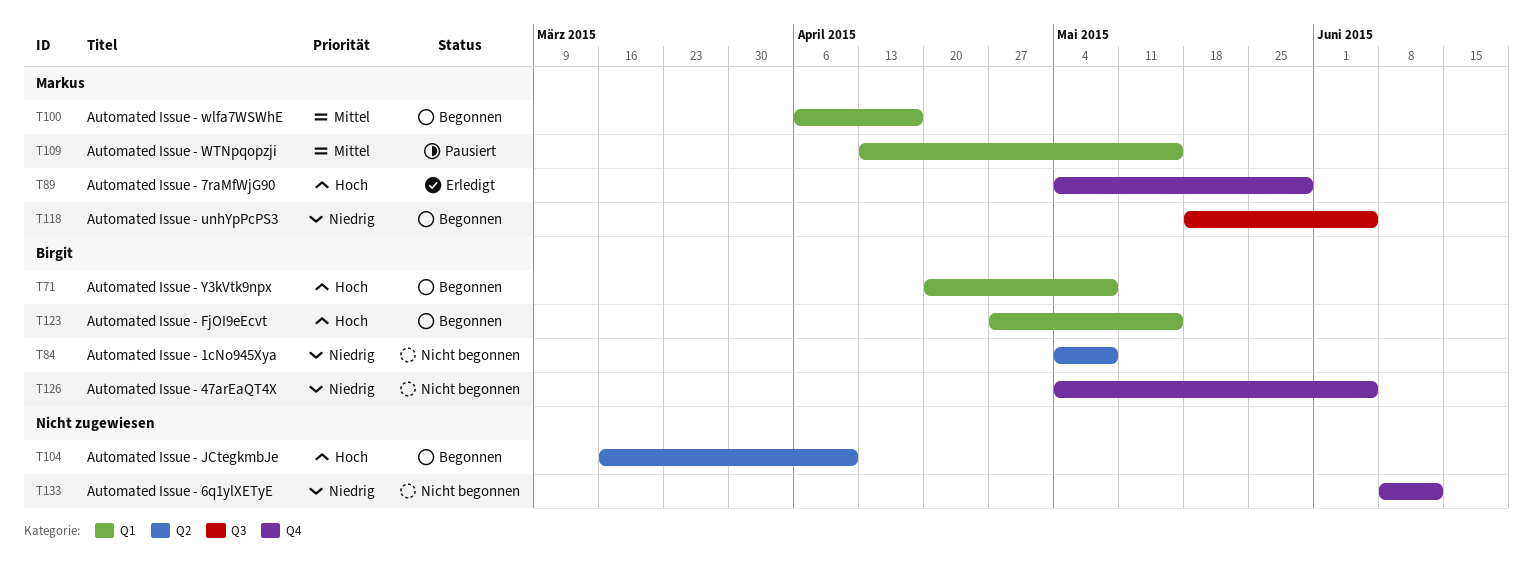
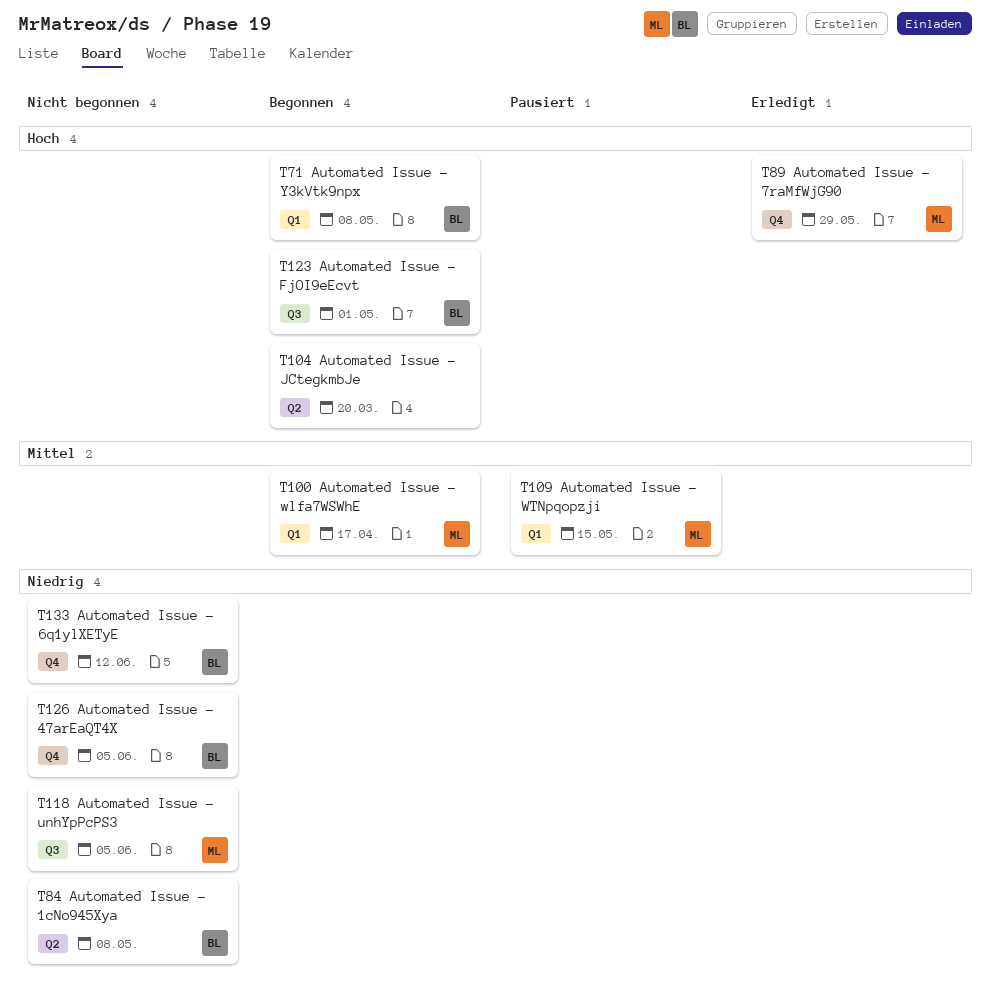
T104, due: Apr 10 -> Mar 20
T118, status: Begonnen -> Nicht begonnen
T123, label: Q1 -> Q3
T123, due: May 15 -> May 1
T133, owner: none -> Birgit

